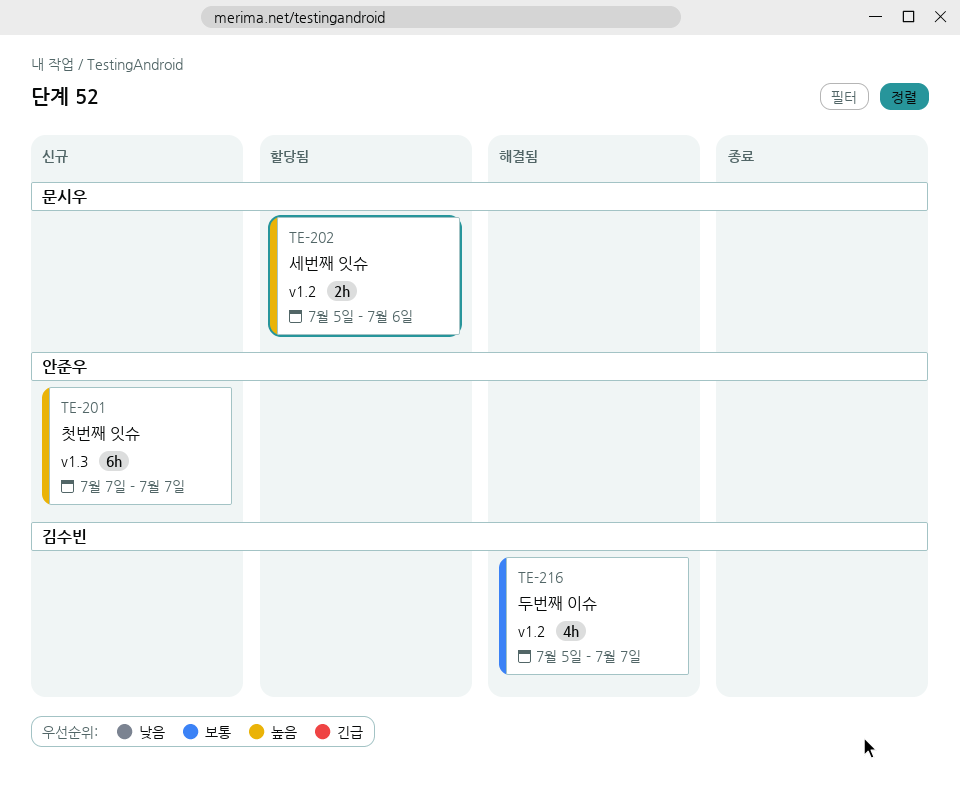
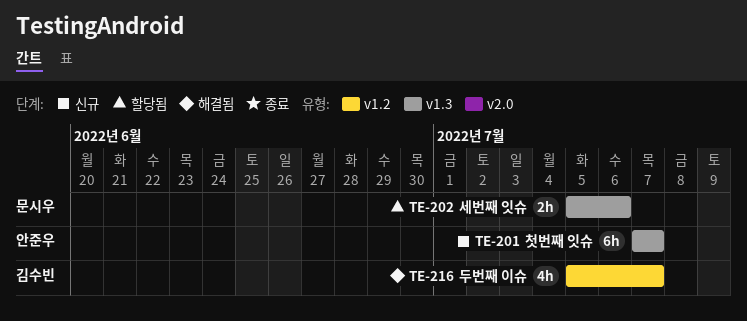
TE-202, label: v1.2 -> v1.3

